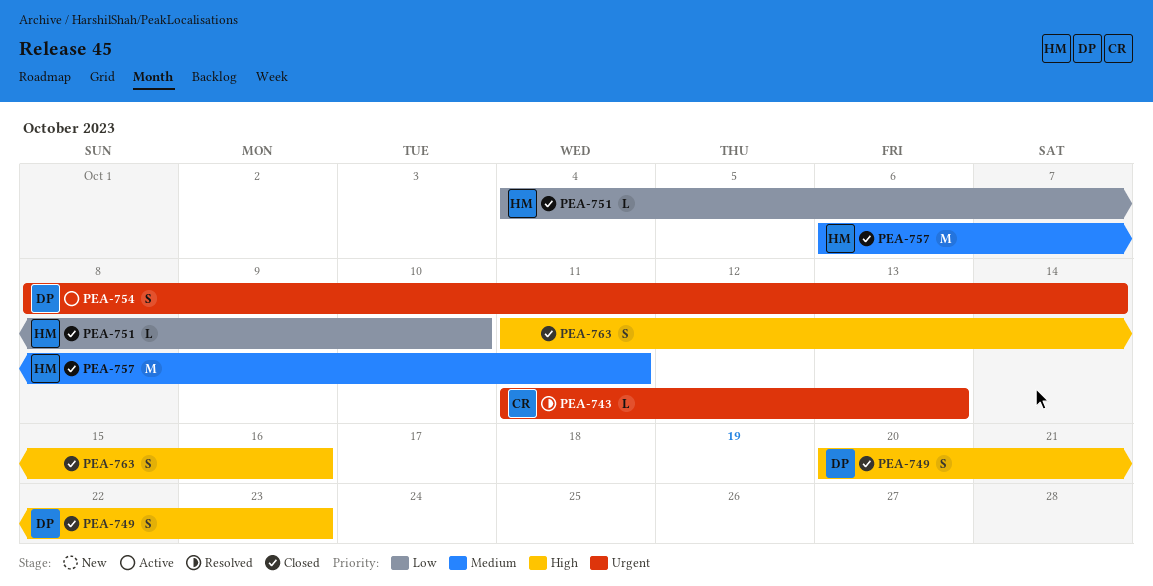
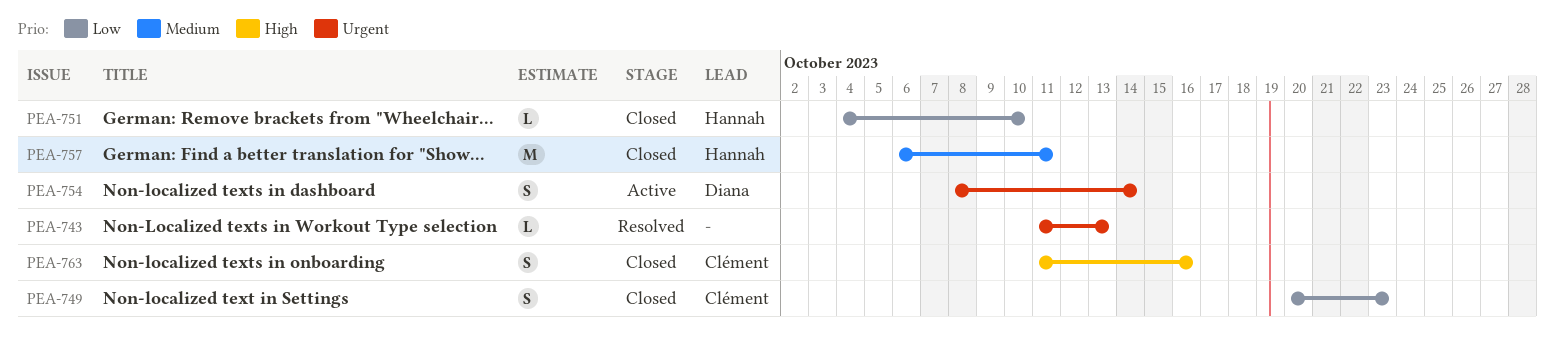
PEA-743, owner: Clément -> none
PEA-749, owner: Diana -> Clément
PEA-749, priority: High -> Low
PEA-763, owner: none -> Clément

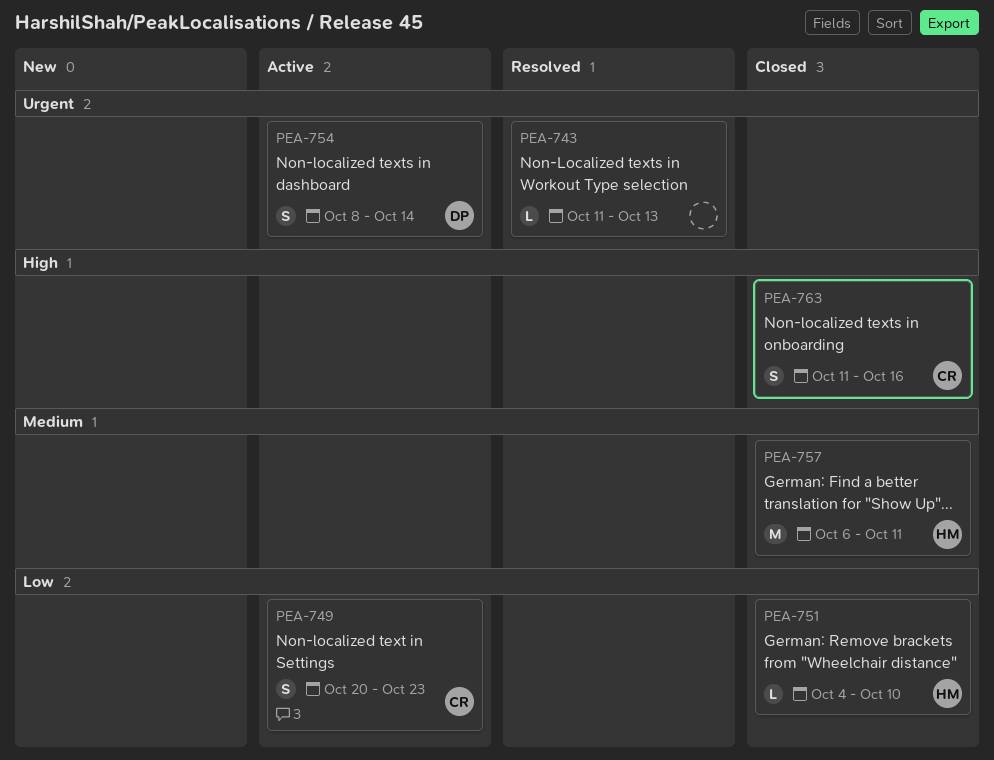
PEA-749, status: Closed -> Active

